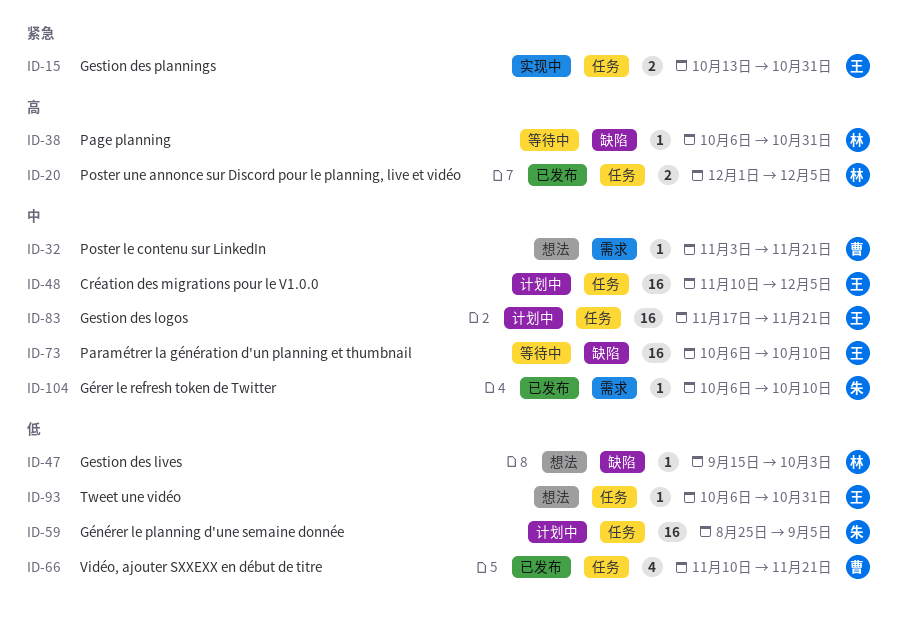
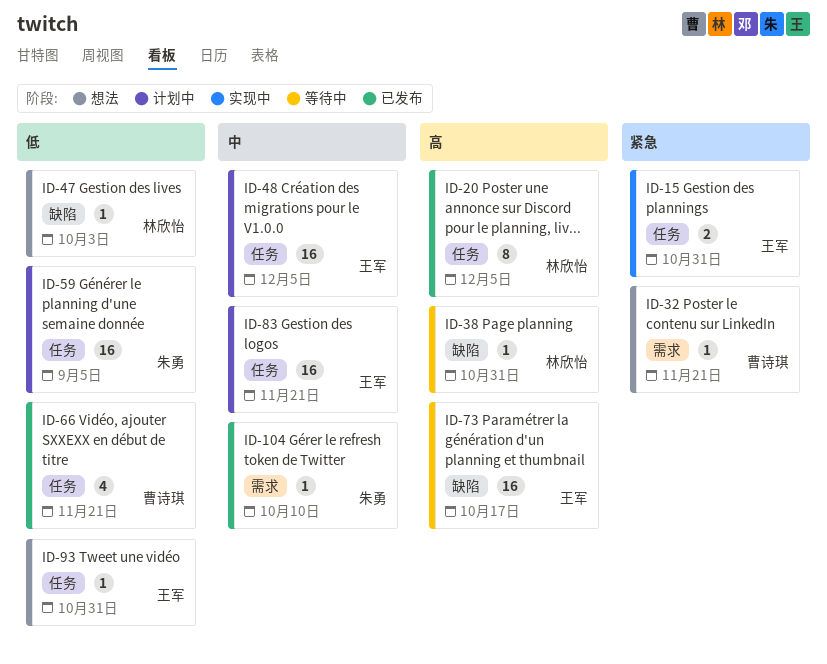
ID-20, estimate: 2 -> 8
ID-32, priority: 中 -> 紧急
ID-73, priority: 中 -> 高
ID-73, due: Oct 10 -> Oct 17

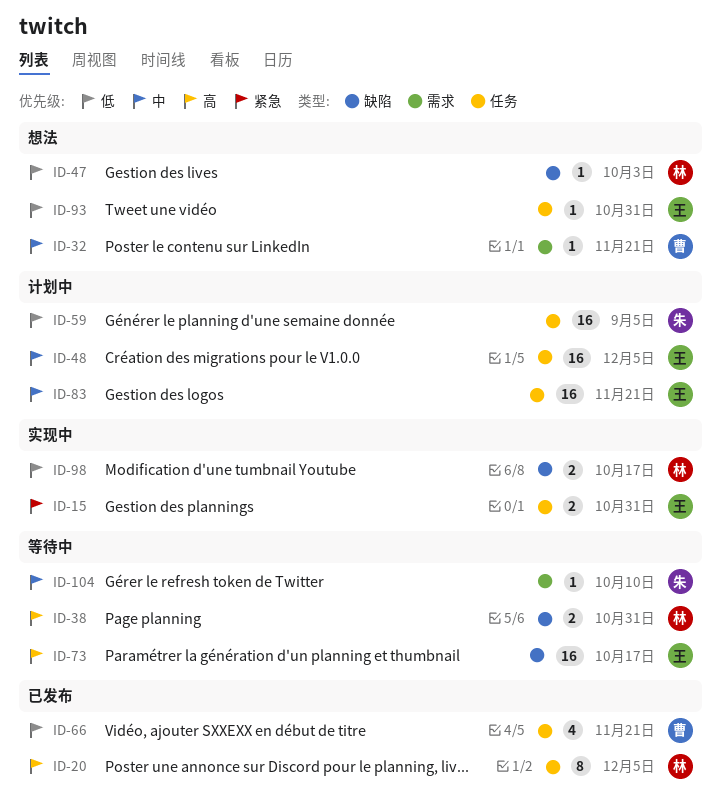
ID-32, priority: 紧急 -> 中
ID-38, estimate: 1 -> 2
ID-98: none -> present
ID-104, status: 已发布 -> 等待中

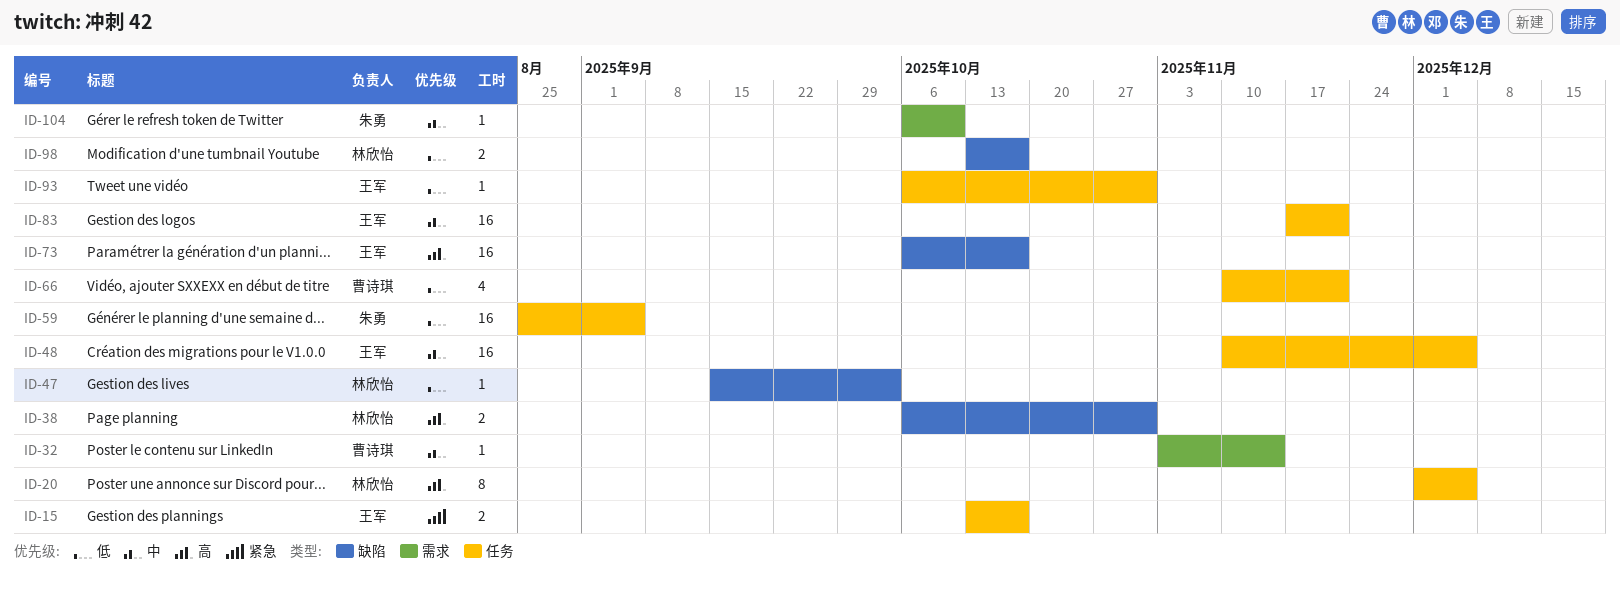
ID-15, due: Oct 31 -> Oct 17
ID-32, due: Nov 21 -> Nov 14

